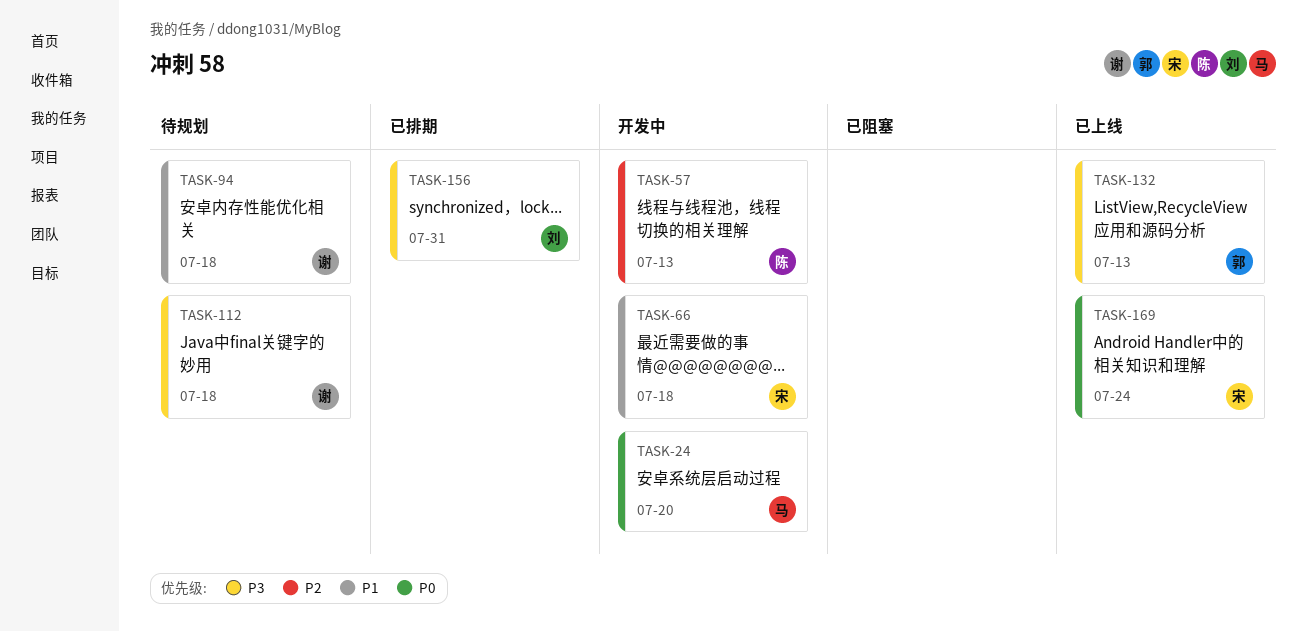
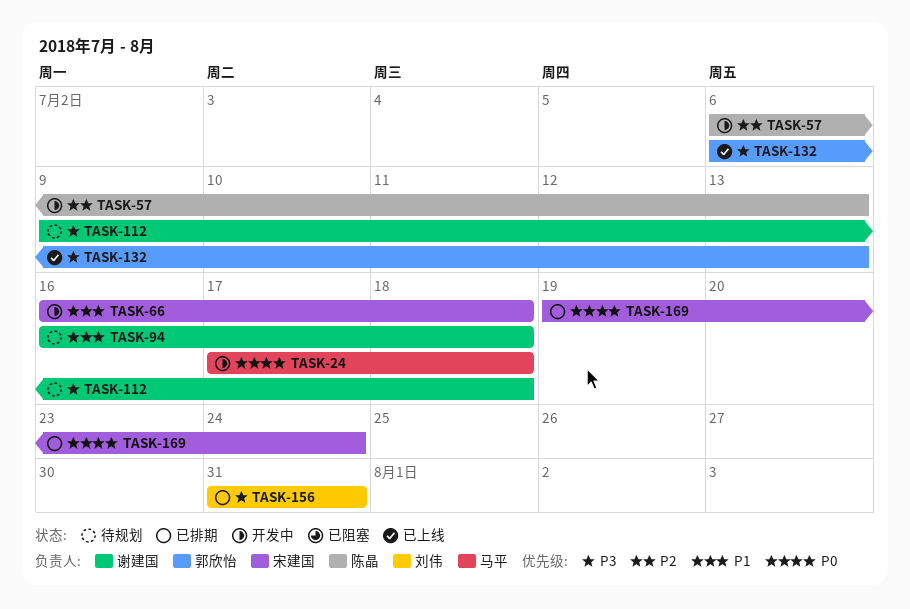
TASK-24, due: Jul 20 -> Jul 18
TASK-169, status: 已上线 -> 已排期

